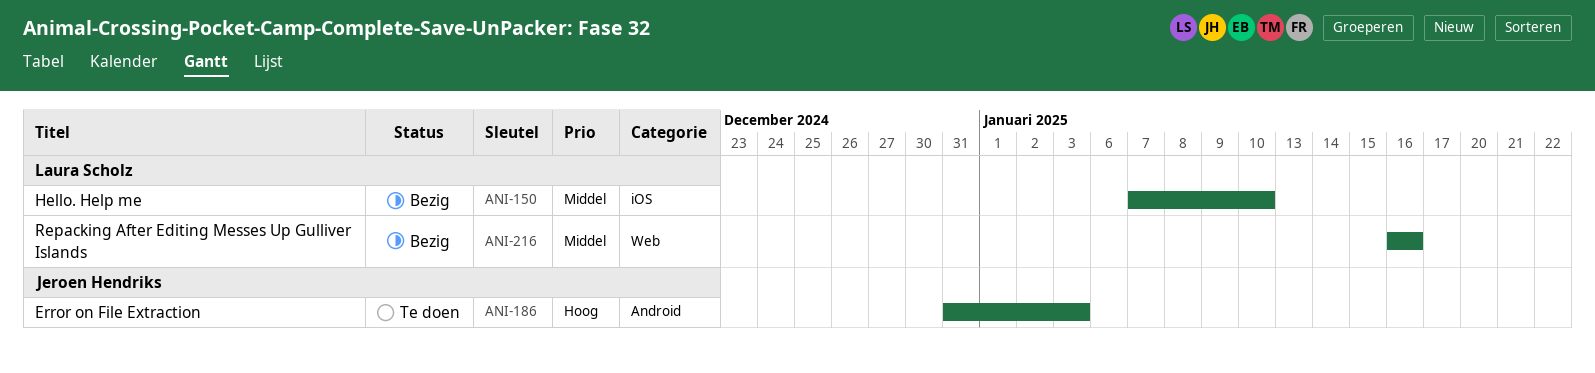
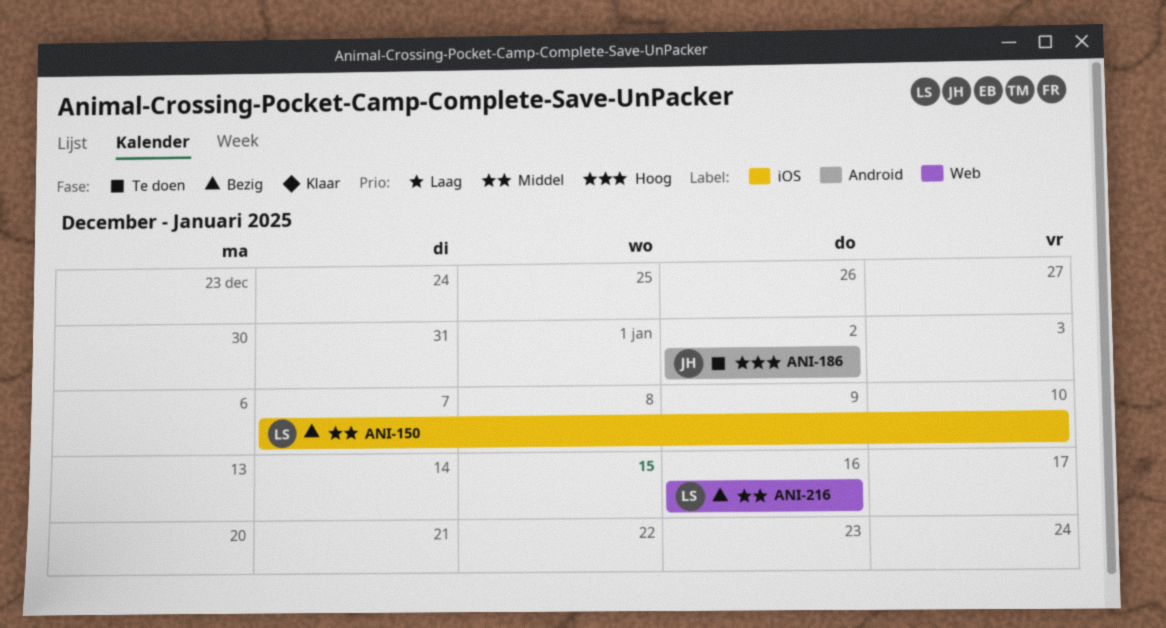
ANI-186, start: Dec 31 -> Jan 2
ANI-186, due: Jan 3 -> Jan 2

